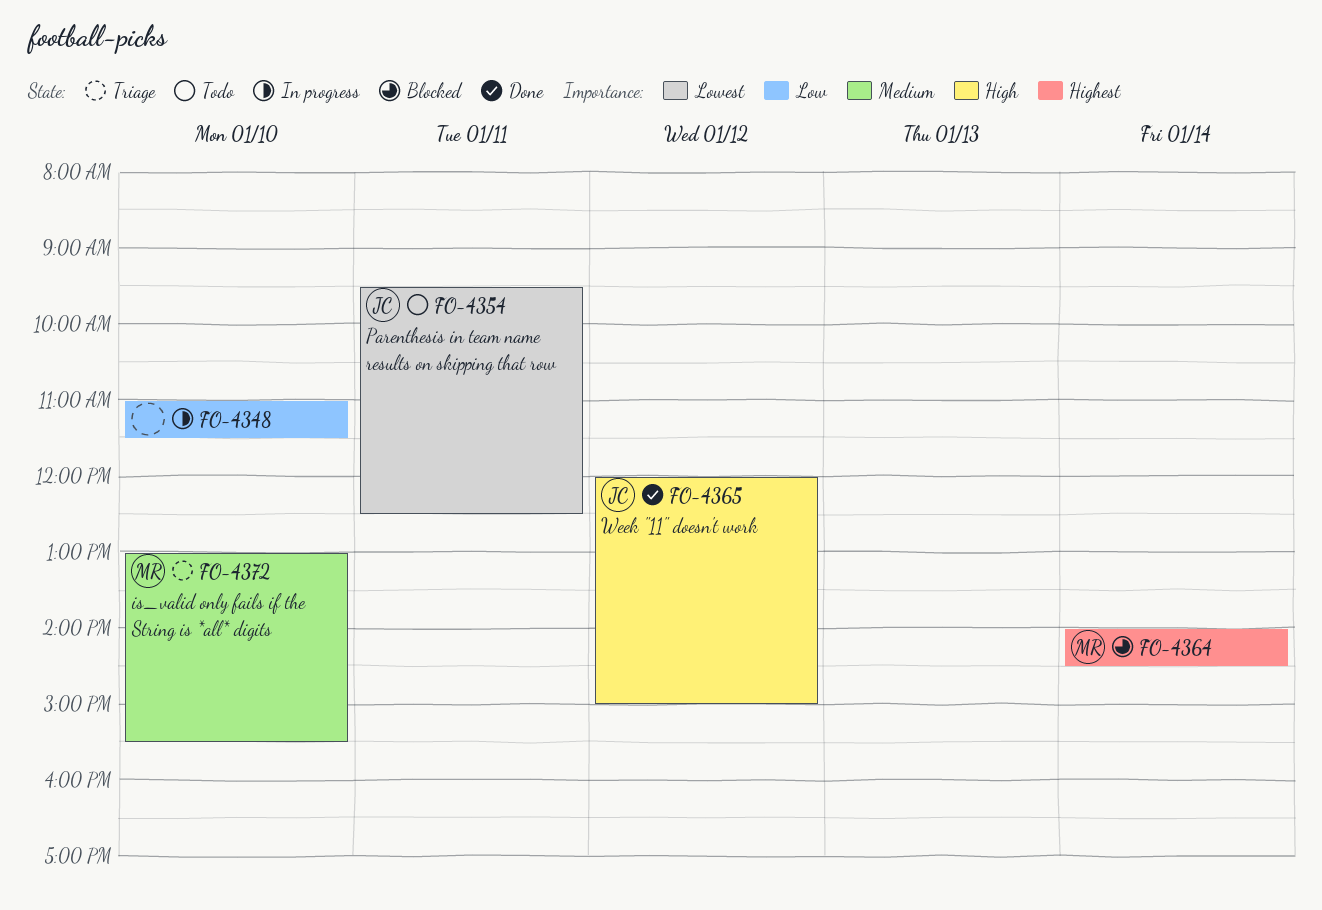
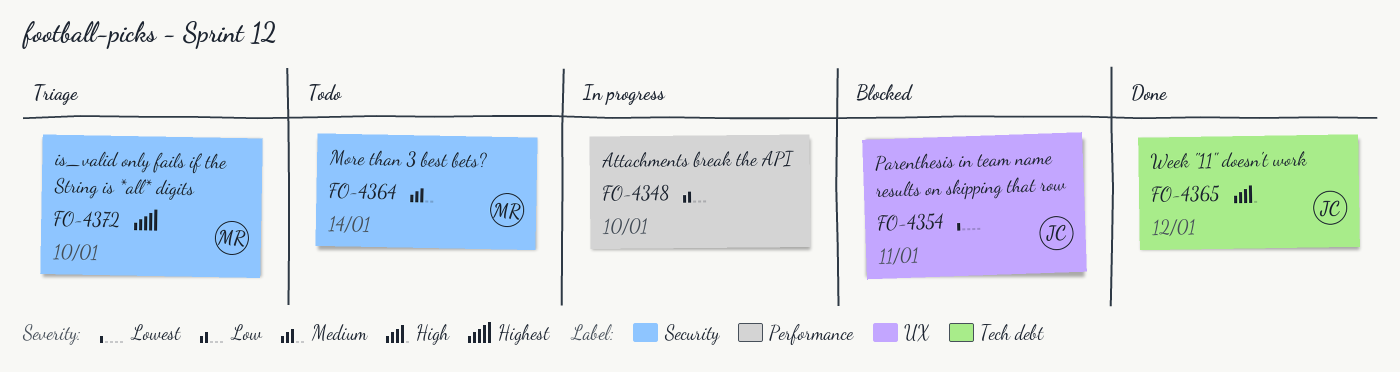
FO-4354, status: Todo -> Blocked
FO-4364, status: Blocked -> Todo
FO-4364, priority: Highest -> Medium
FO-4372, priority: Medium -> Highest

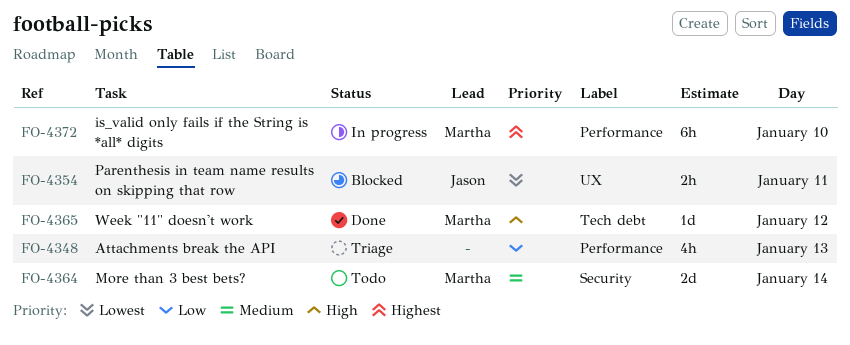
FO-4348, status: In progress -> Triage
FO-4348, day: Jan 10 -> Jan 13
FO-4365, owner: Jason -> Martha
FO-4372, status: Triage -> In progress
FO-4372, label: Security -> Performance

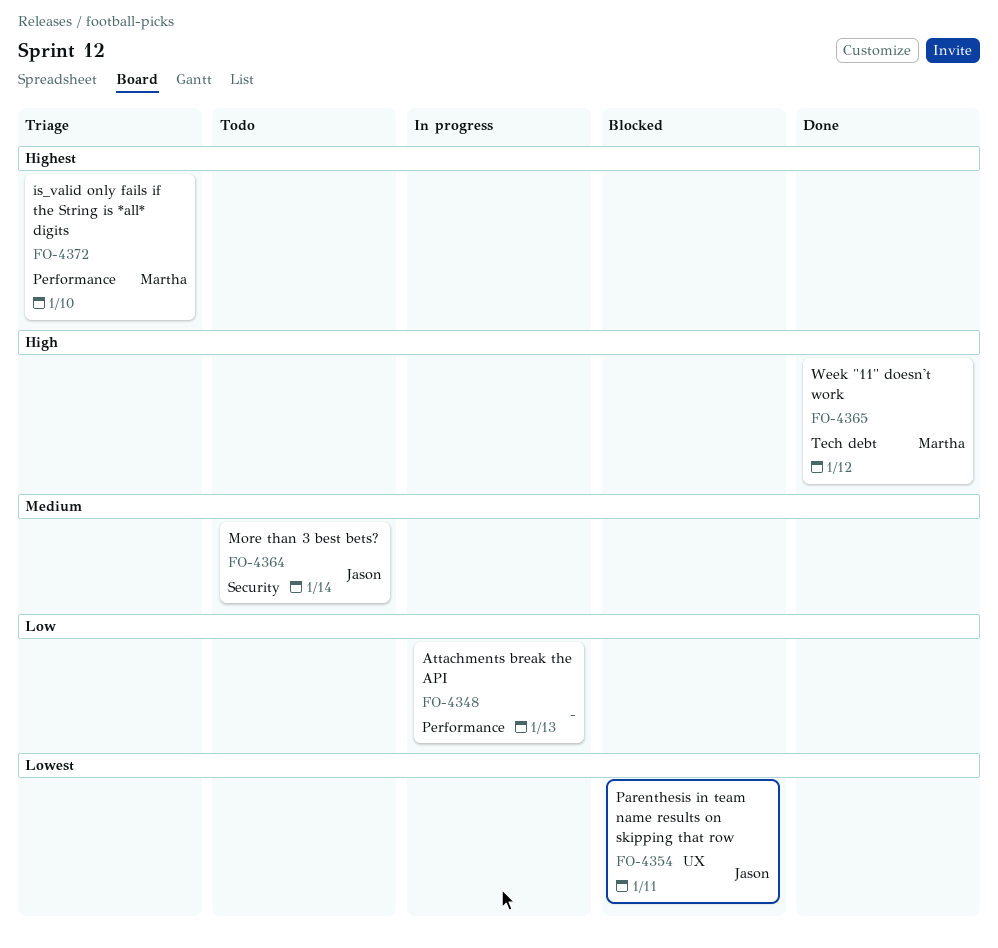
FO-4348, status: Triage -> In progress
FO-4364, owner: Martha -> Jason
FO-4372, status: In progress -> Triage

